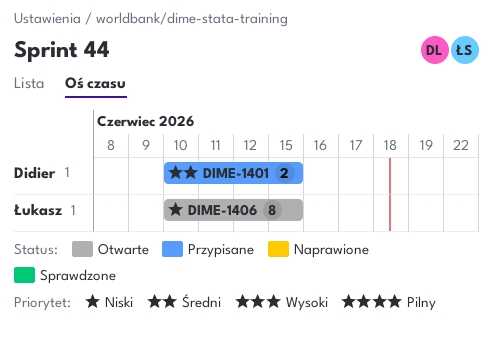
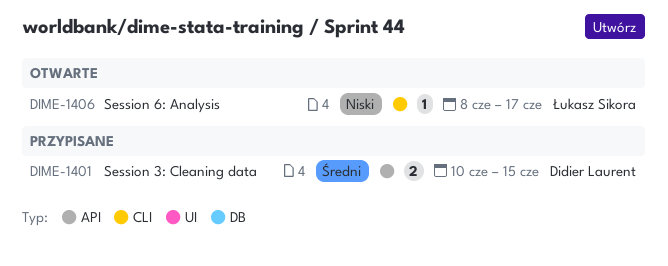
DIME-1406, estimate: 8 -> 1
DIME-1406, start: Jun 10 -> Jun 8
DIME-1406, due: Jun 15 -> Jun 17

